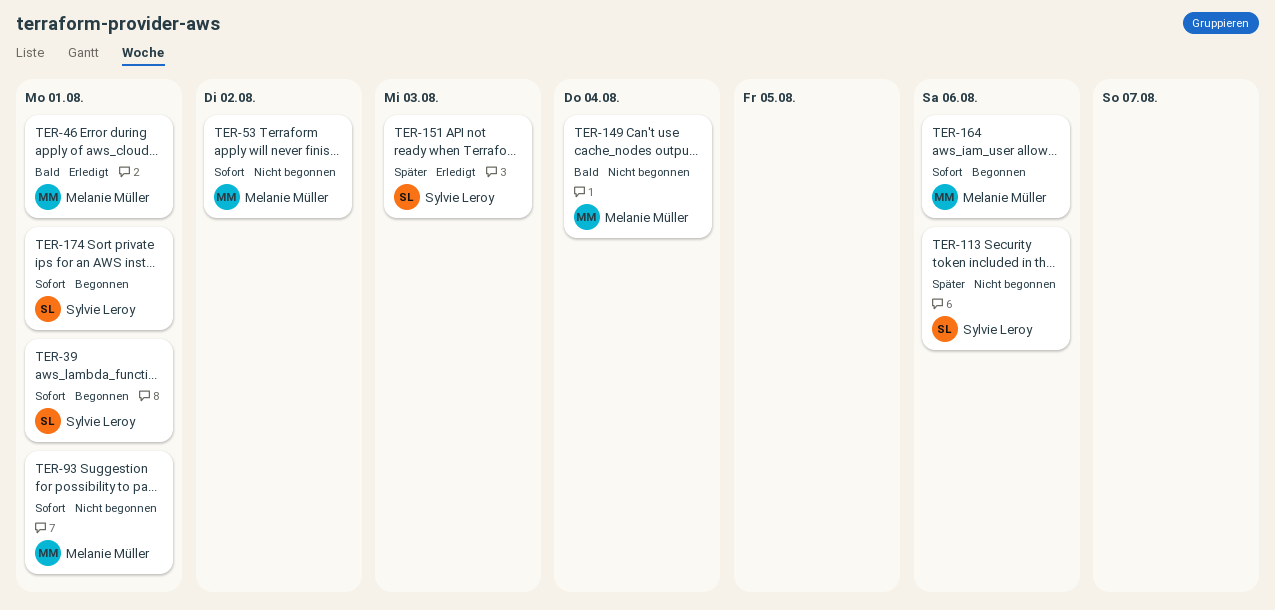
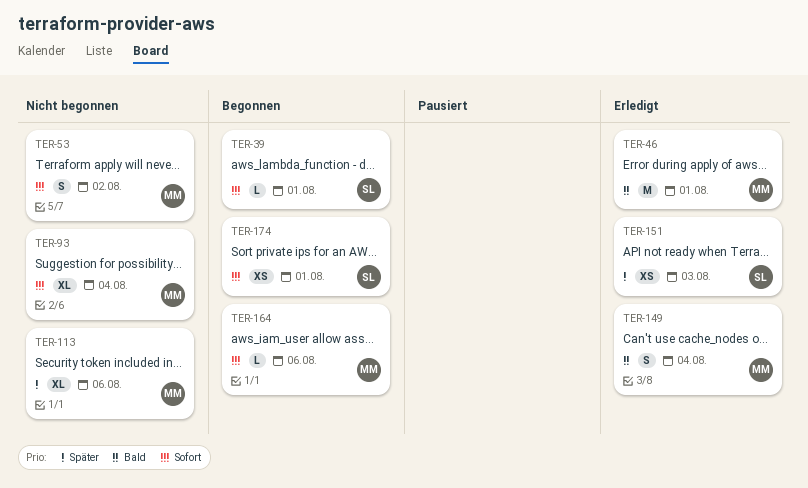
TER-93, due: Aug 1 -> Aug 4
TER-113, owner: Sylvie Leroy -> Melanie Müller
TER-149, status: Nicht begonnen -> Erledigt

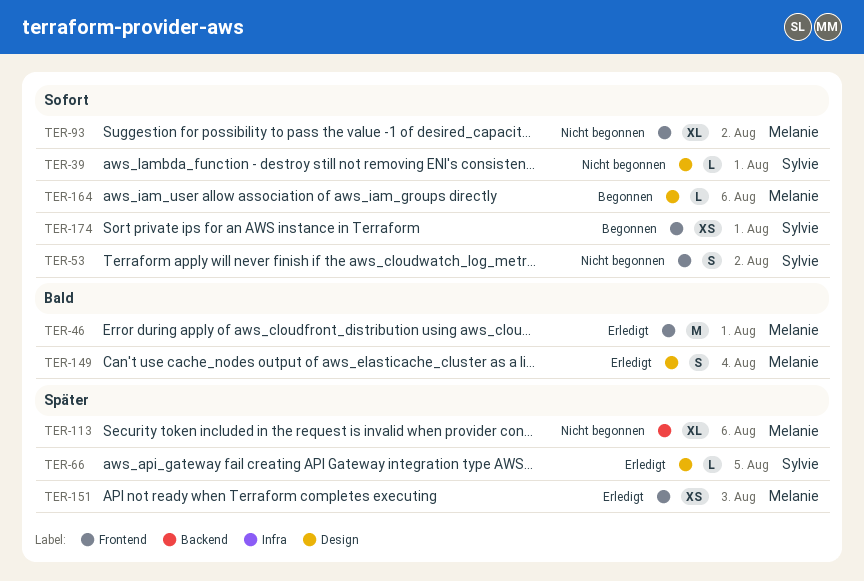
TER-39, status: Begonnen -> Nicht begonnen
TER-53, owner: Melanie -> Sylvie
TER-66: none -> present
TER-93, due: Aug 4 -> Aug 2
TER-151, owner: Sylvie -> Melanie

